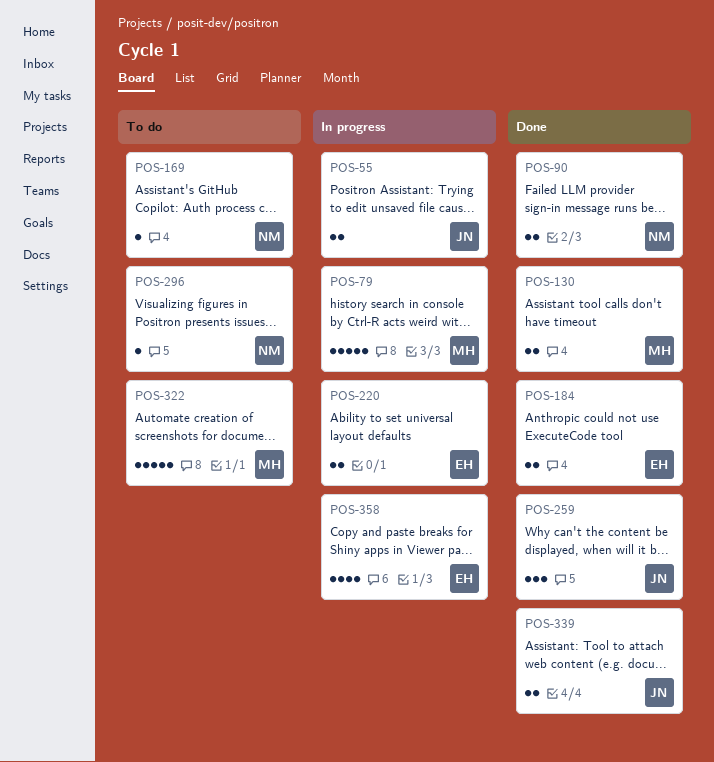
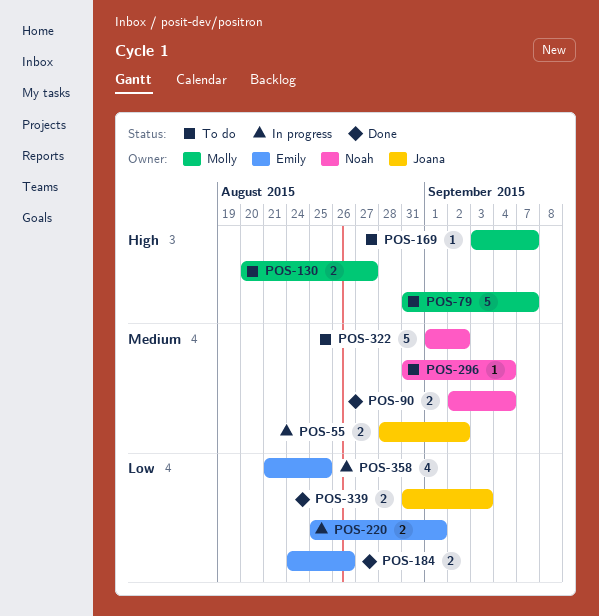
POS-79, status: In progress -> To do
POS-130, status: Done -> To do
POS-169, owner: Noah -> Molly
POS-259: present -> none
POS-322, owner: Molly -> Noah

